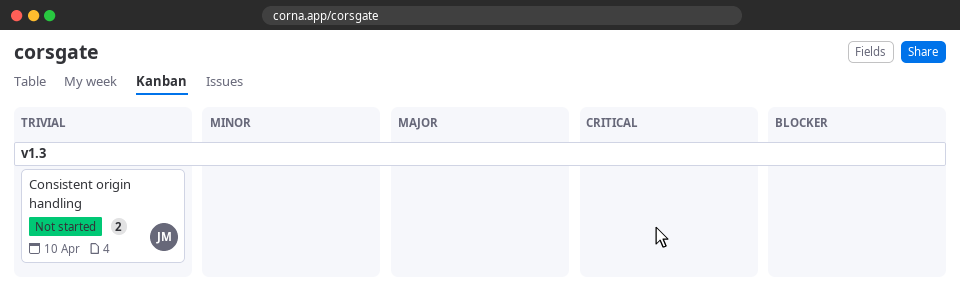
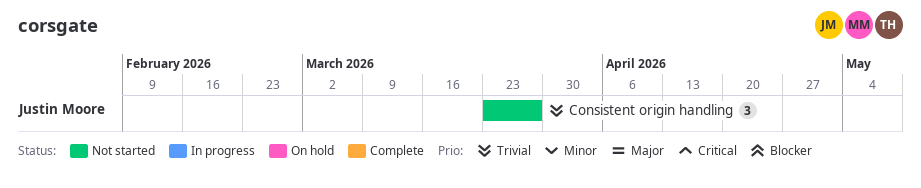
Consistent origin handling, estimate: 2 -> 3
Consistent origin handling, due: Apr 10 -> Mar 27

